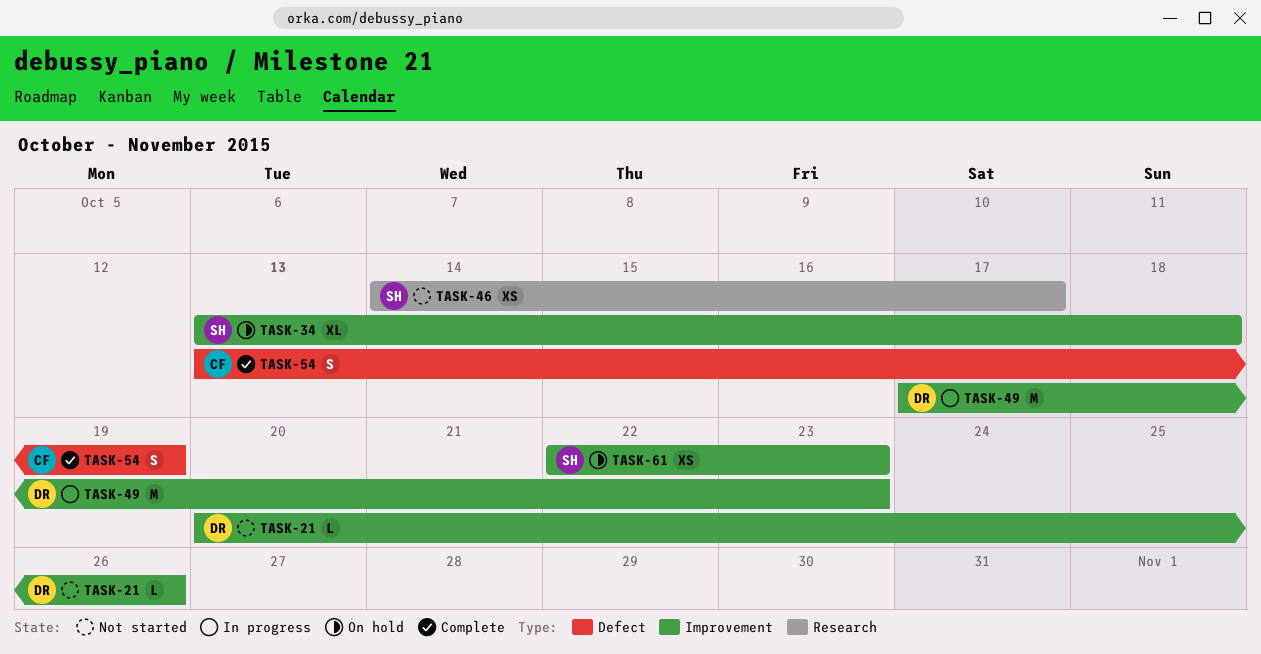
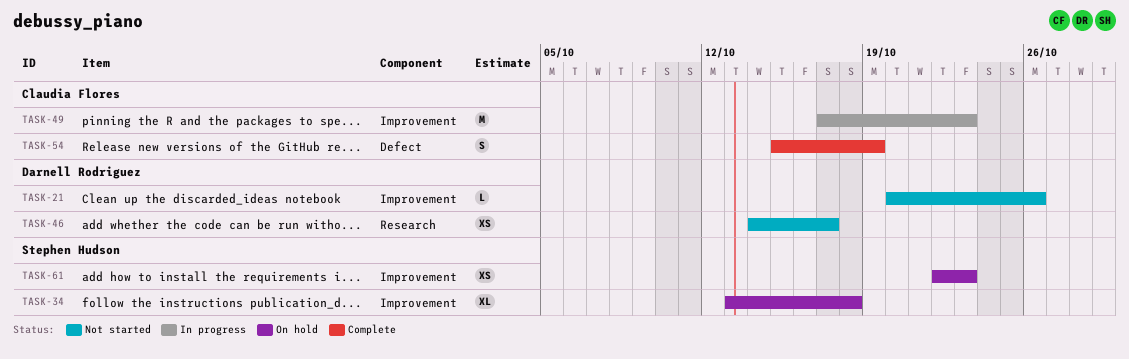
TASK-46, owner: Stephen Hudson -> Darnell Rodriguez
TASK-49, owner: Darnell Rodriguez -> Claudia Flores
TASK-54, start: Oct 13 -> Oct 15

